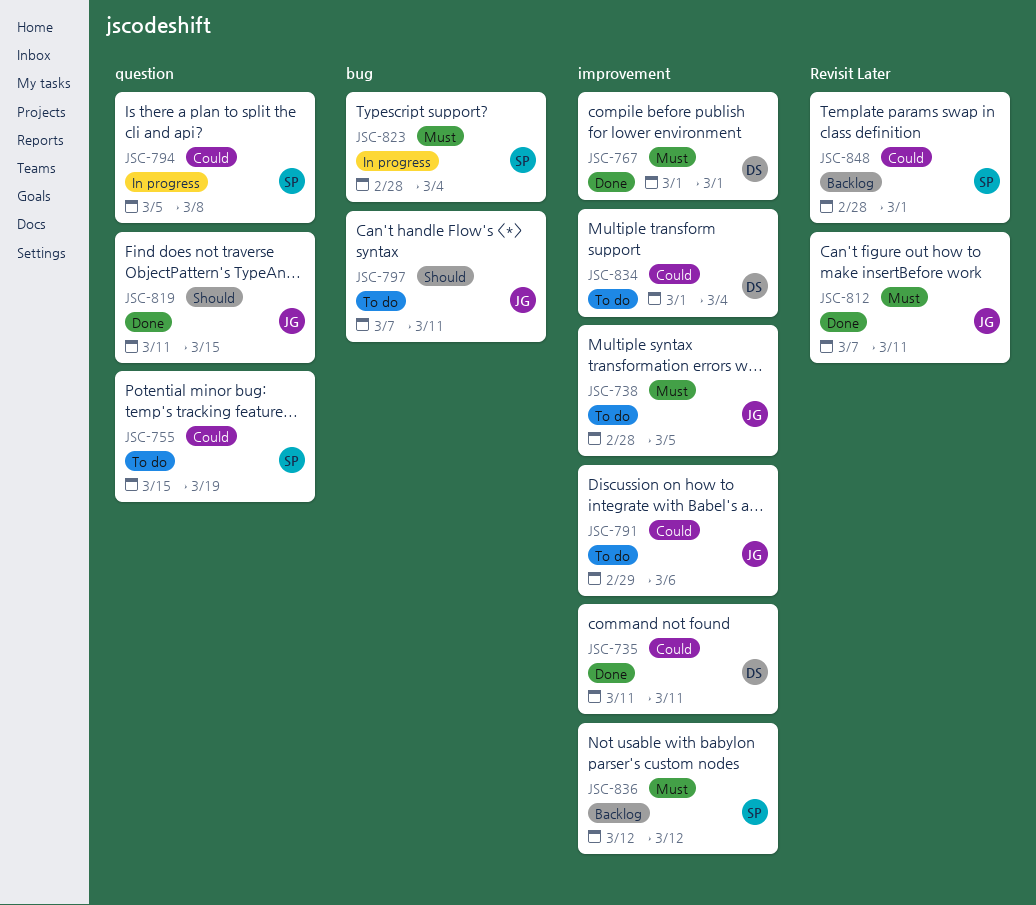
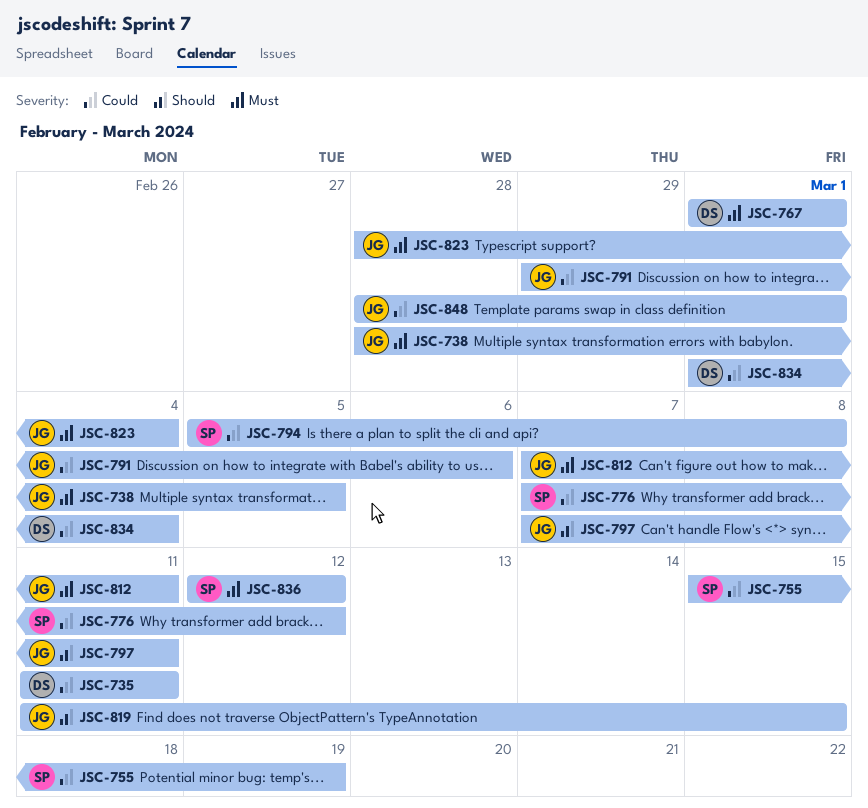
JSC-776: none -> present
JSC-823, owner: SP -> JG
JSC-848, owner: SP -> JG

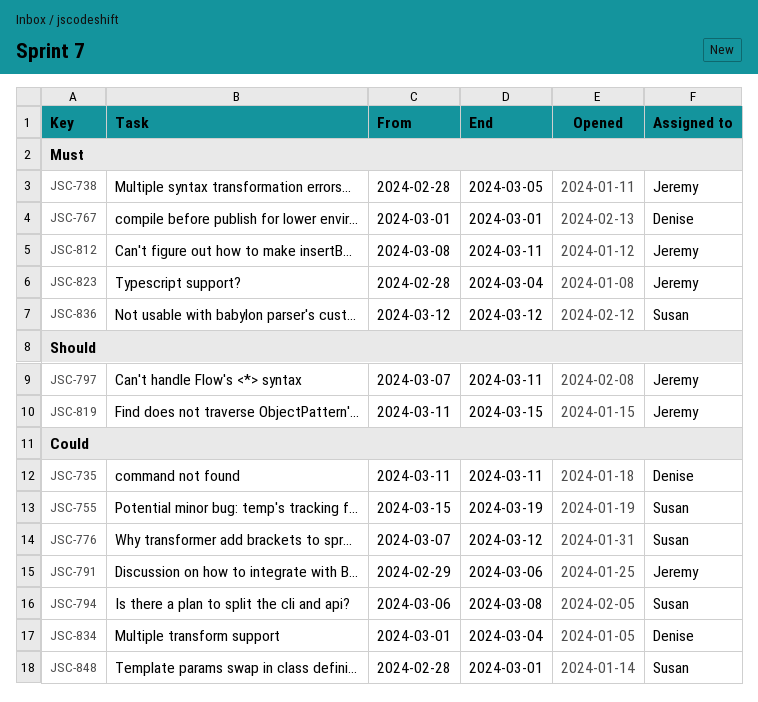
JSC-794, start: Mar 5 -> Mar 6
JSC-812, start: Mar 7 -> Mar 8
JSC-848, owner: Jeremy -> Susan

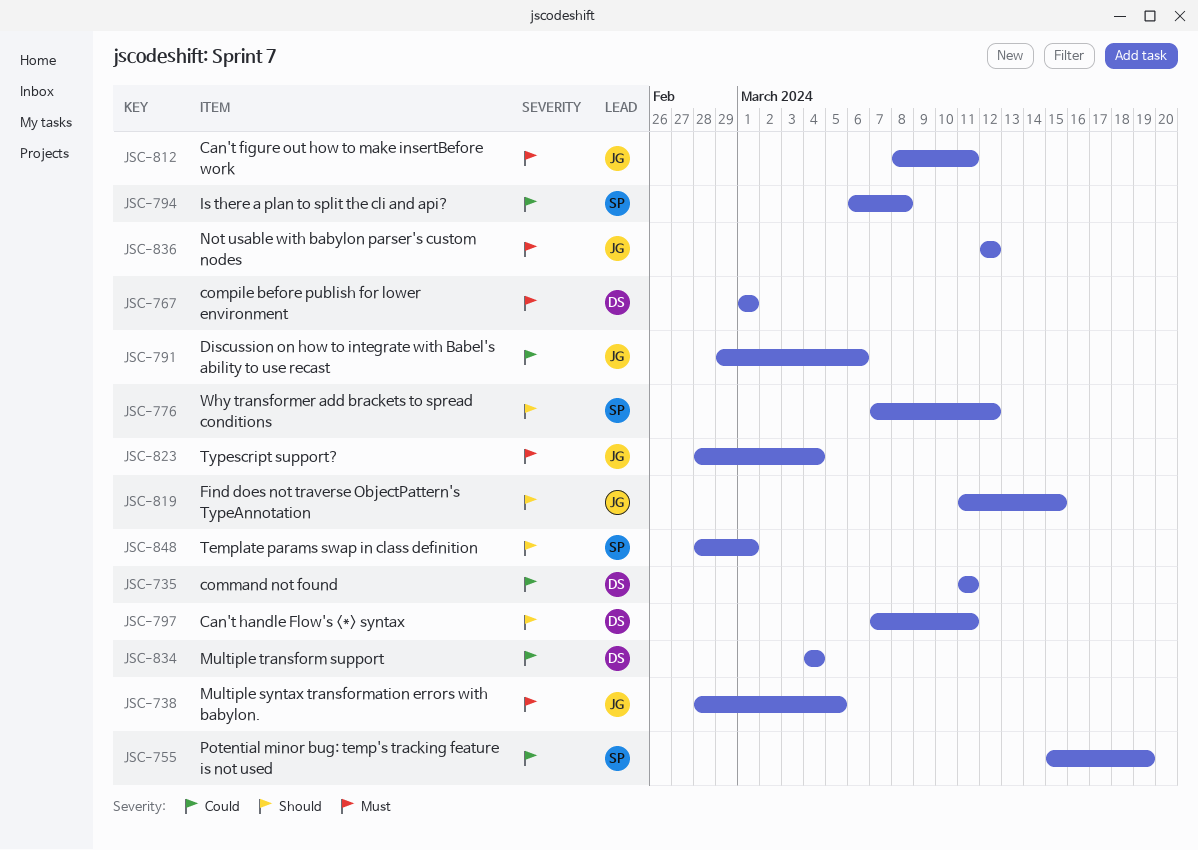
JSC-776, priority: Could -> Should
JSC-797, owner: Jeremy -> Denise
JSC-834, start: Mar 1 -> Mar 4
JSC-836, owner: Susan -> Jeremy
JSC-848, priority: Could -> Should

